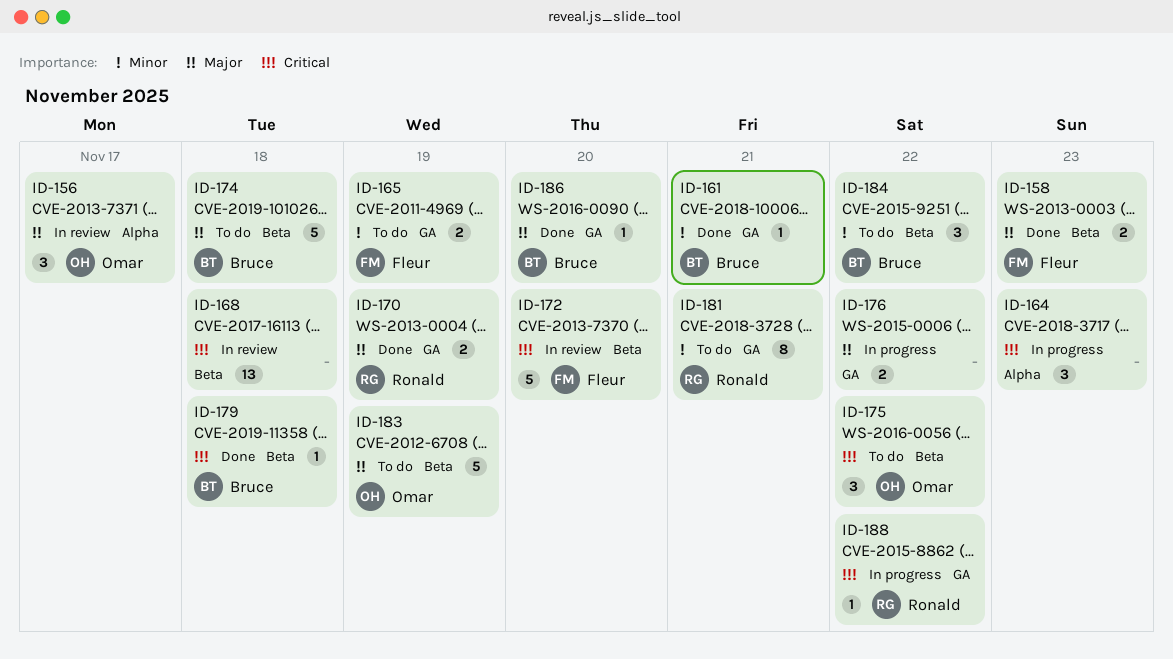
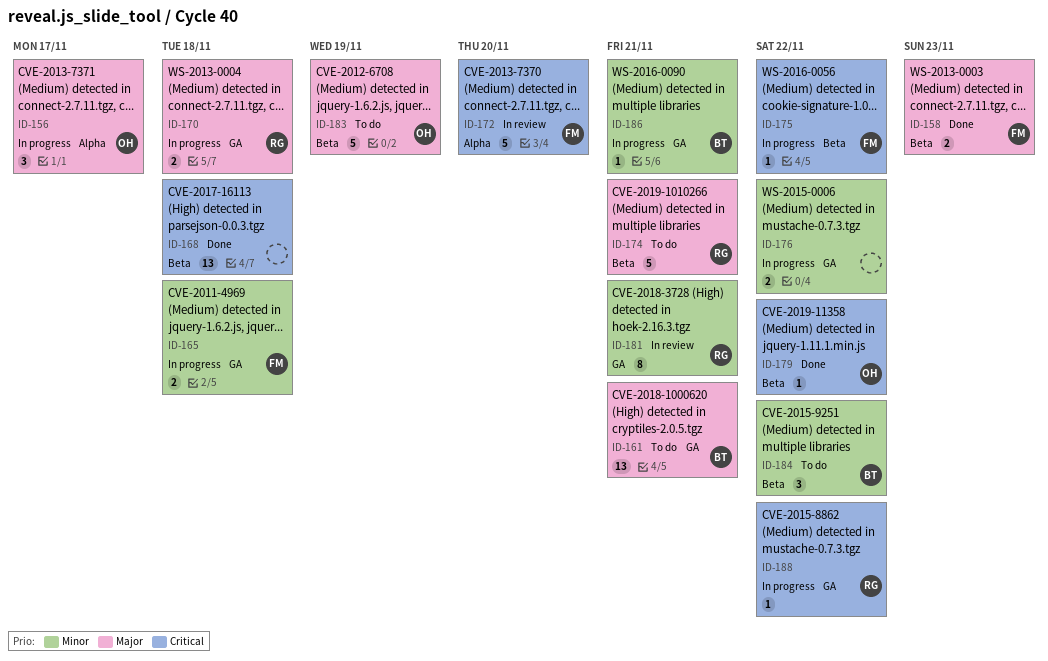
ID-156, status: In review -> In progress
ID-161, status: Done -> To do
ID-161, priority: Minor -> Major
ID-161, estimate: 1 -> 13
ID-164: present -> none
ID-165, status: To do -> In progress
ID-165, due: Nov 19 -> Nov 18
ID-168, status: In review -> Done
ID-170, status: Done -> In progress
ID-170, due: Nov 19 -> Nov 18
ID-172, label: Beta -> Alpha
ID-174, owner: Bruce -> Ronald
ID-174, due: Nov 18 -> Nov 21
ID-175, status: To do -> In progress
ID-175, owner: Omar -> Fleur
ID-175, estimate: 3 -> 1
ID-176, priority: Major -> Minor
ID-179, owner: Bruce -> Omar
ID-179, due: Nov 18 -> Nov 22
ID-181, status: To do -> In review
ID-186, status: Done -> In progress
ID-186, priority: Major -> Minor
ID-186, due: Nov 20 -> Nov 21

